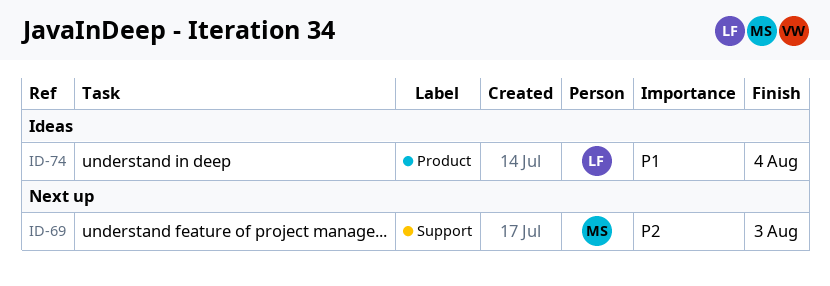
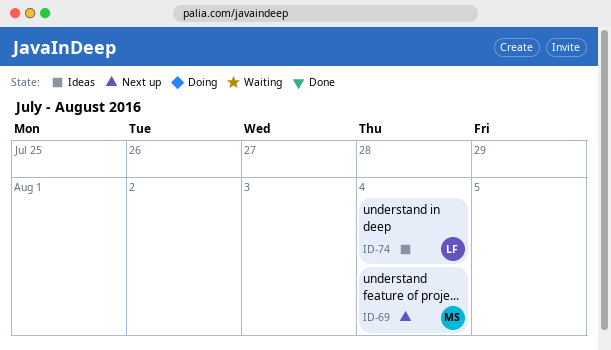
ID-69, due: Aug 3 -> Aug 4

